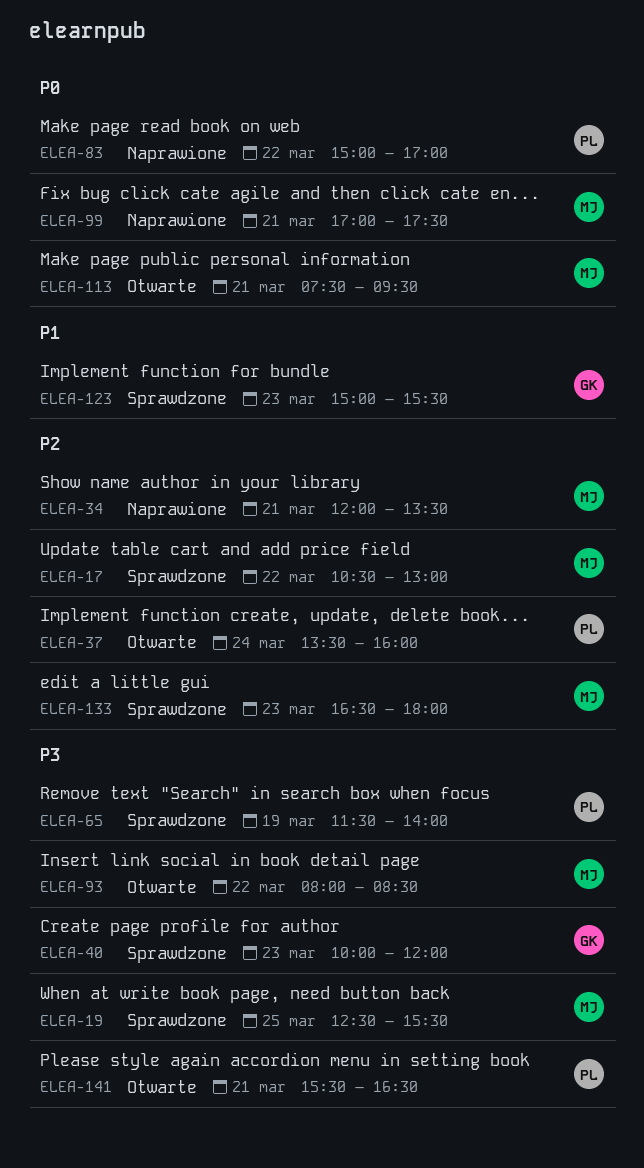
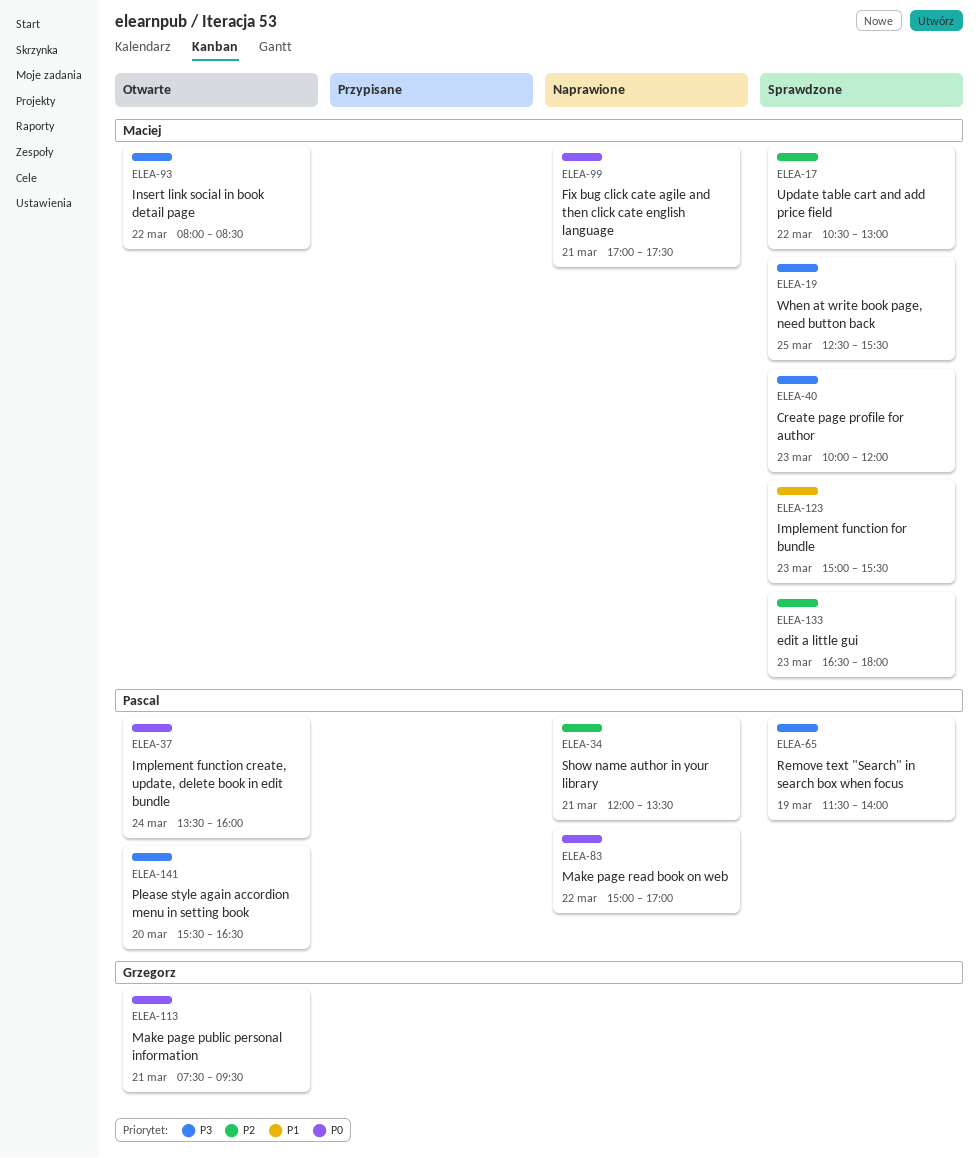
ELEA-34, owner: Maciej -> Pascal
ELEA-37, priority: P2 -> P0
ELEA-40, owner: Grzegorz -> Maciej
ELEA-113, owner: Maciej -> Grzegorz
ELEA-123, owner: Grzegorz -> Maciej
ELEA-141, day: Mar 21 -> Mar 20

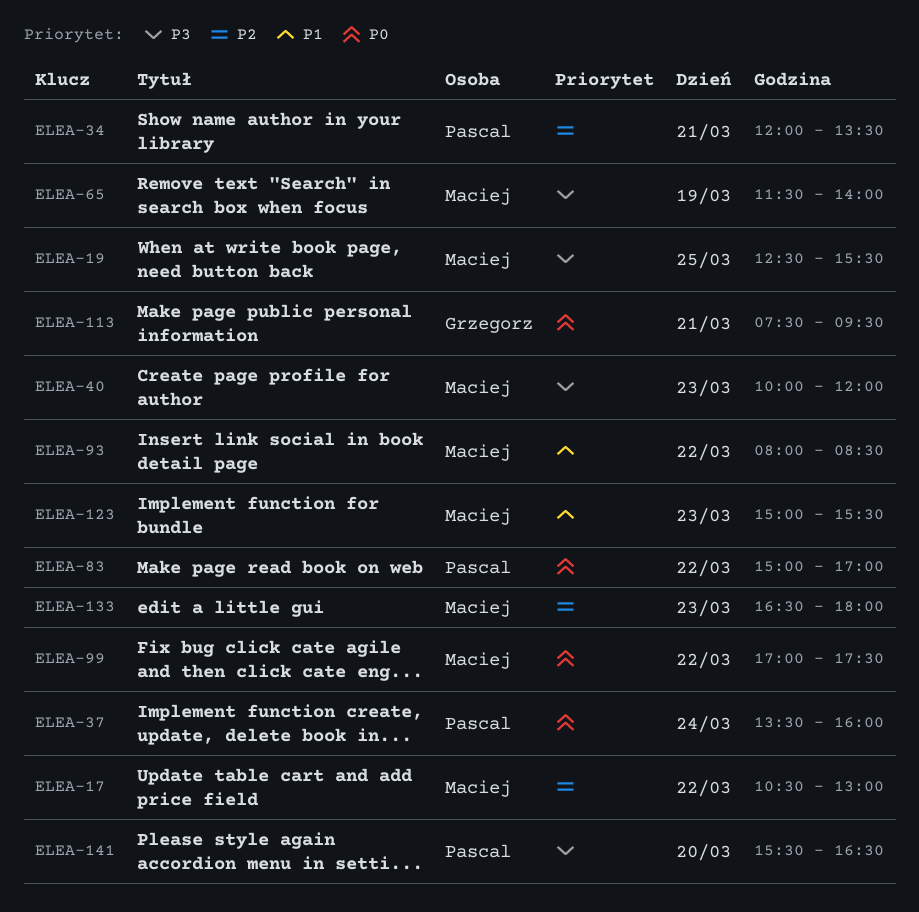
ELEA-65, owner: Pascal -> Maciej
ELEA-93, priority: P3 -> P1
ELEA-99, day: Mar 21 -> Mar 22

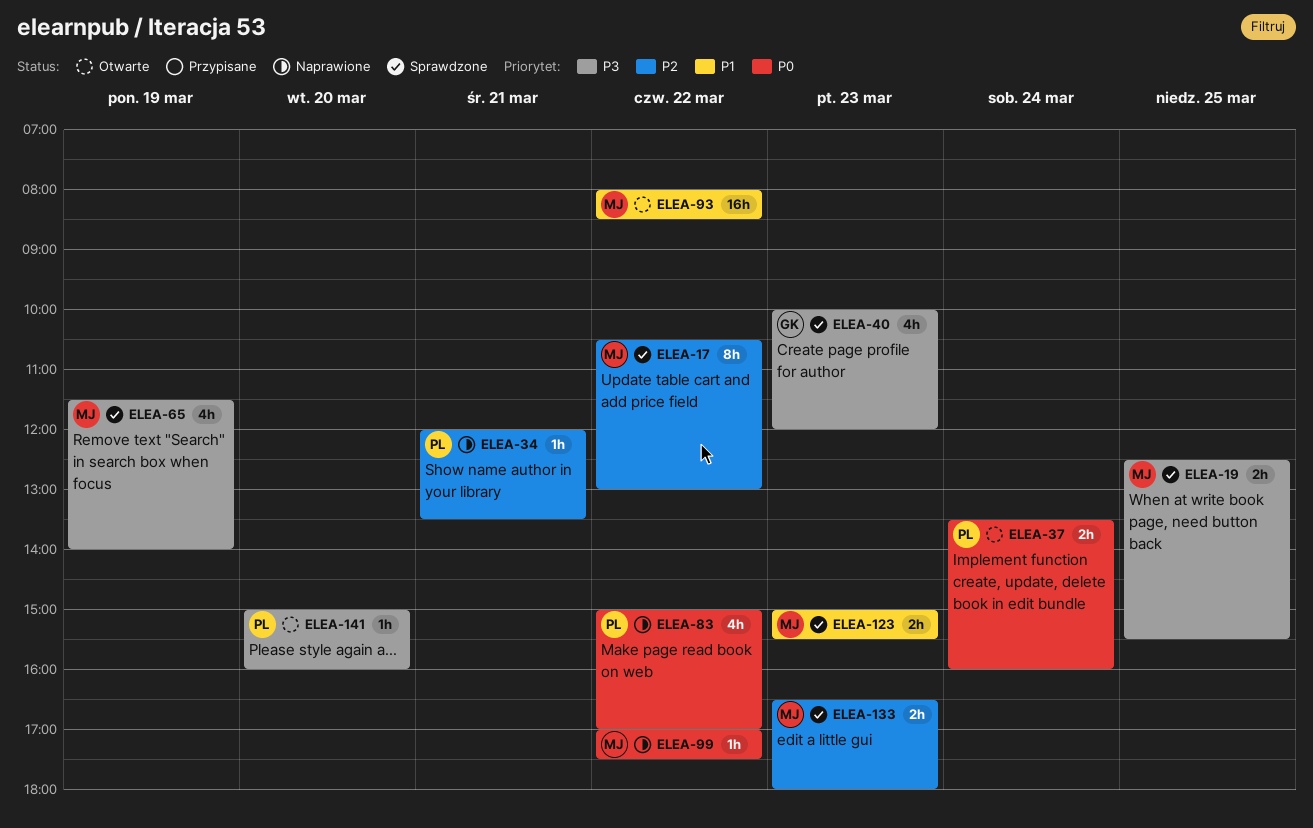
ELEA-40, owner: Maciej -> Grzegorz
ELEA-113: present -> none
ELEA-141, begins: 15:30 -> 15:00
ELEA-141, ends: 16:30 -> 16:00

